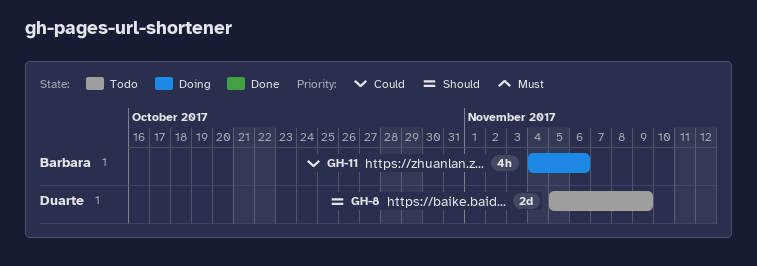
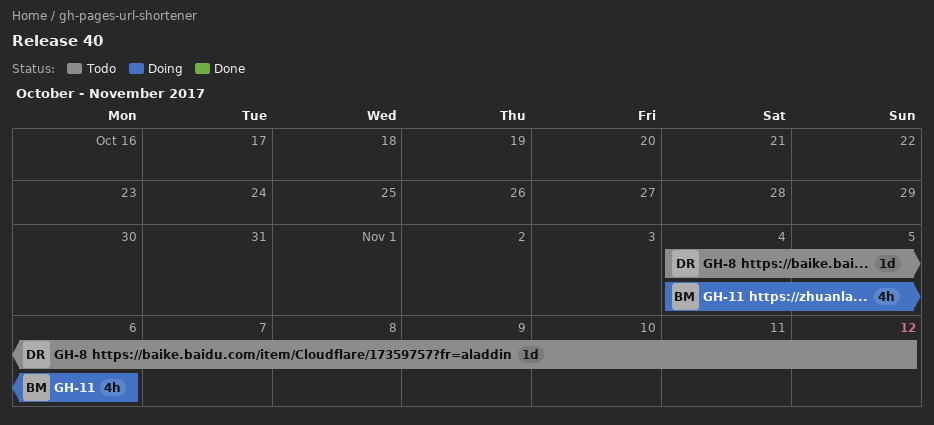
GH-8, estimate: 2d -> 1d
GH-8, start: Nov 5 -> Nov 4
GH-8, due: Nov 9 -> Nov 12

